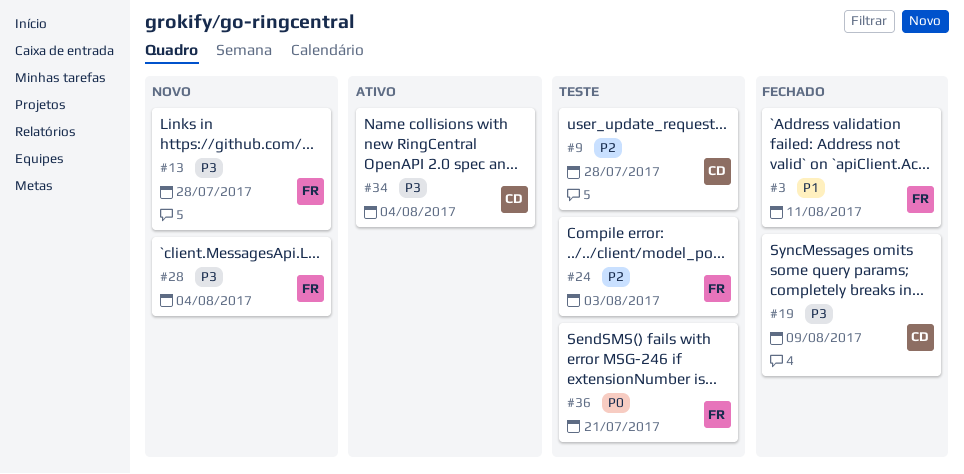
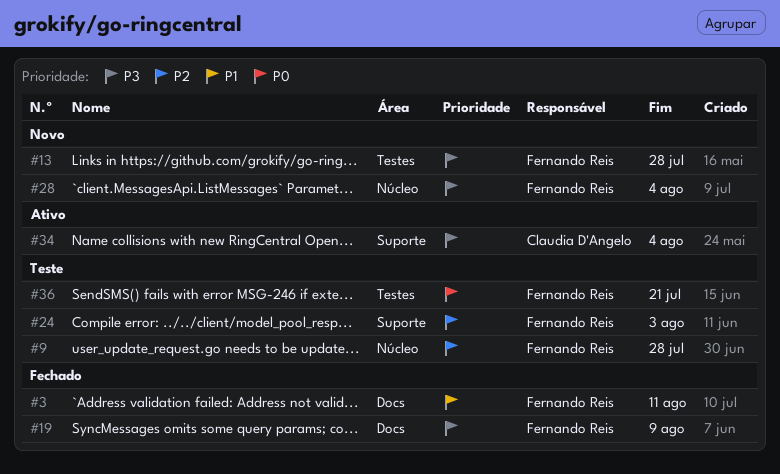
#9, owner: Claudia D'Angelo -> Fernando Reis
#19, owner: Claudia D'Angelo -> Fernando Reis

